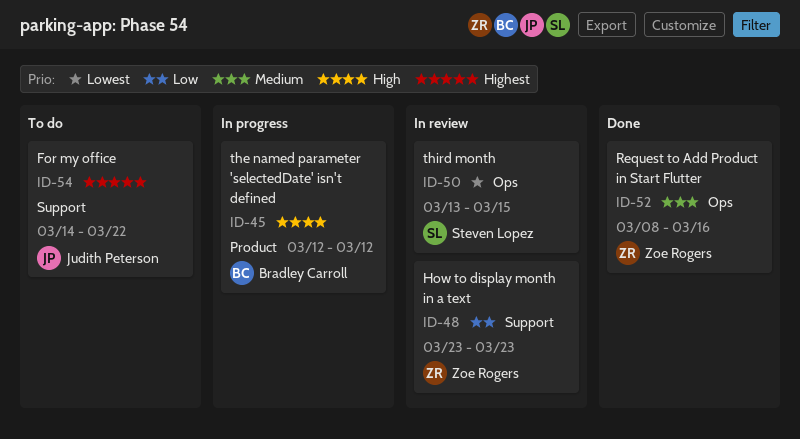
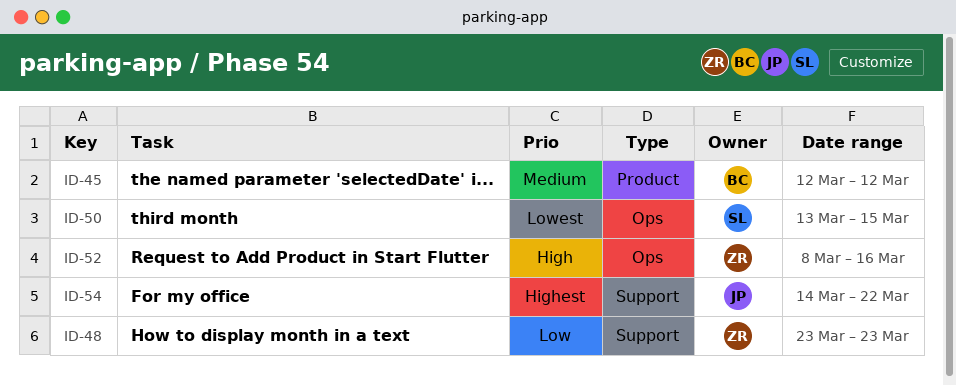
ID-45, priority: High -> Medium
ID-52, priority: Medium -> High

